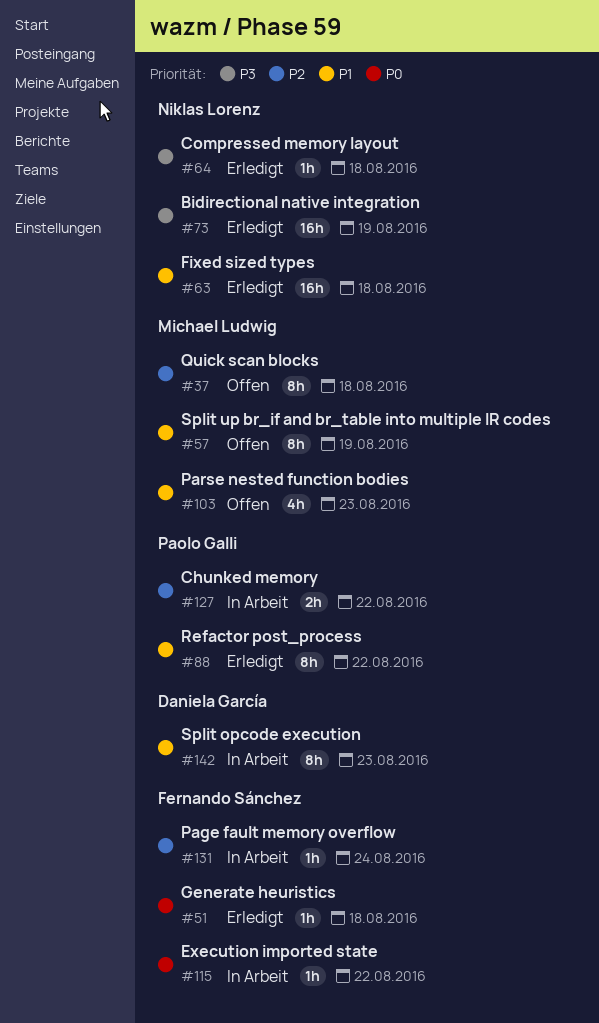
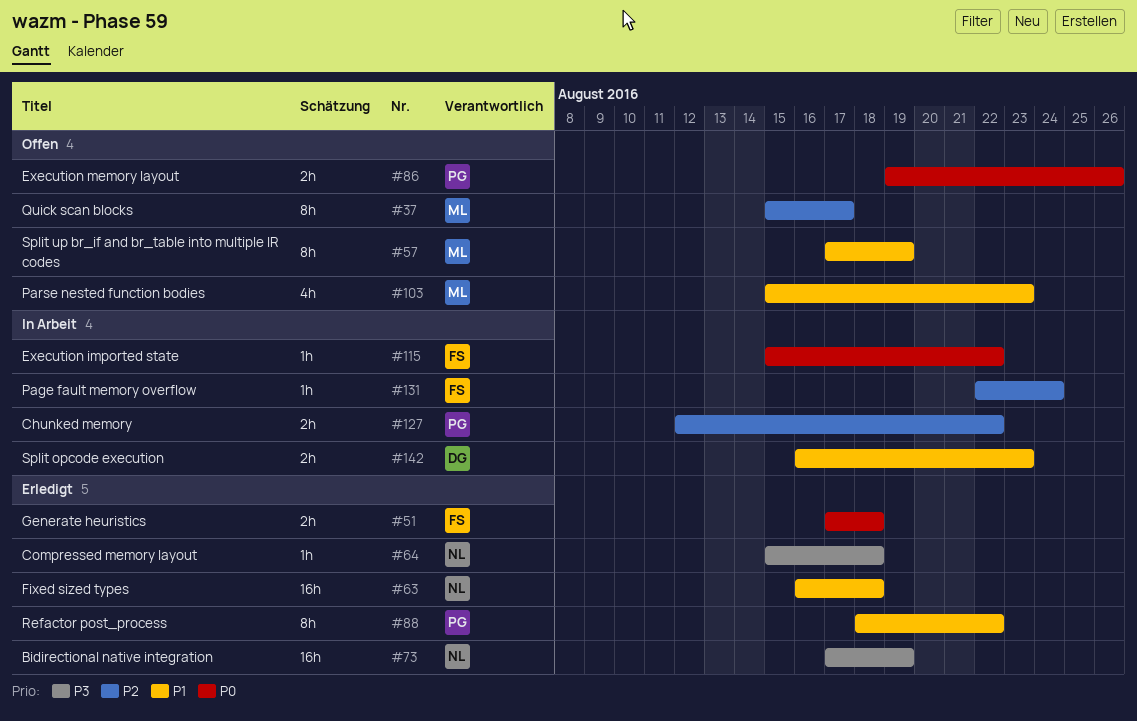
#37, due: Aug 18 -> Aug 17
#51, estimate: 1h -> 2h
#86: none -> present
#142, estimate: 8h -> 2h

